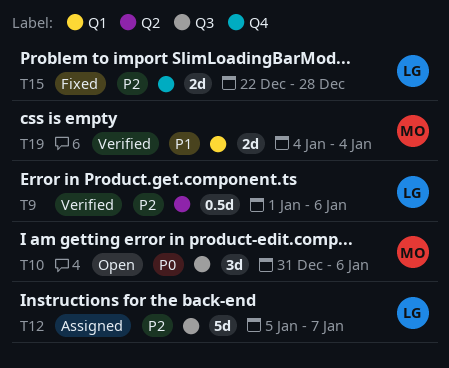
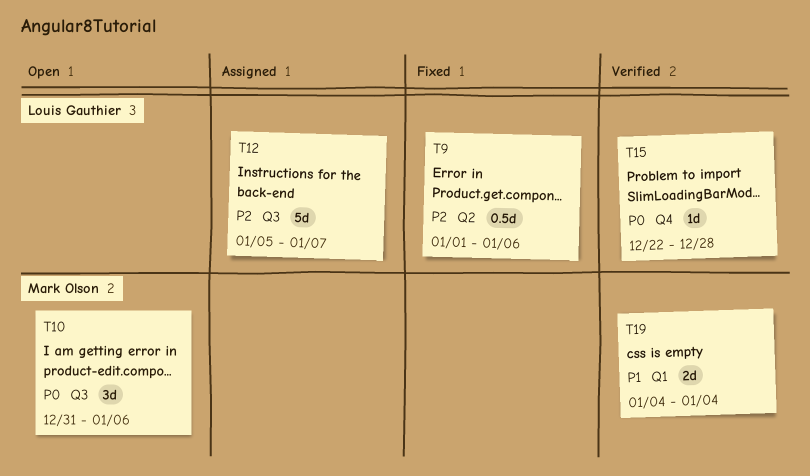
T9, status: Verified -> Fixed
T15, status: Fixed -> Verified
T15, priority: P2 -> P0
T15, estimate: 2d -> 1d

